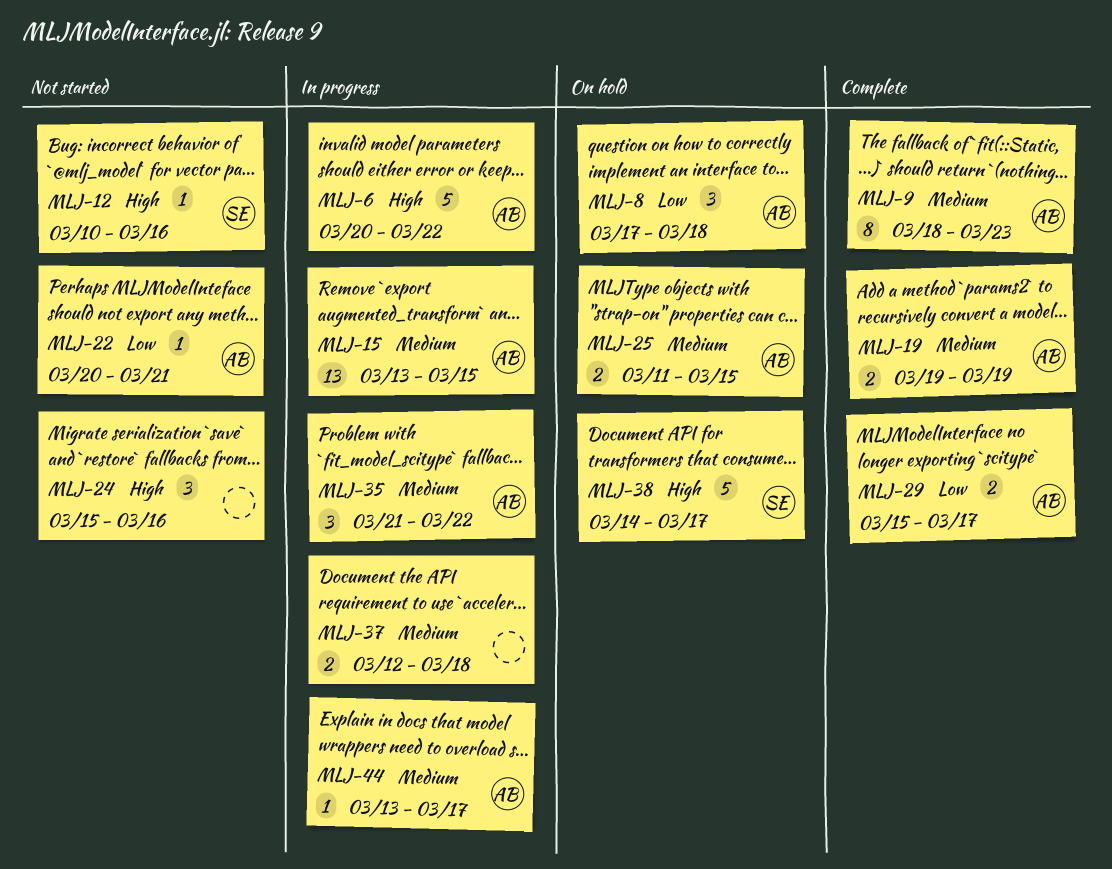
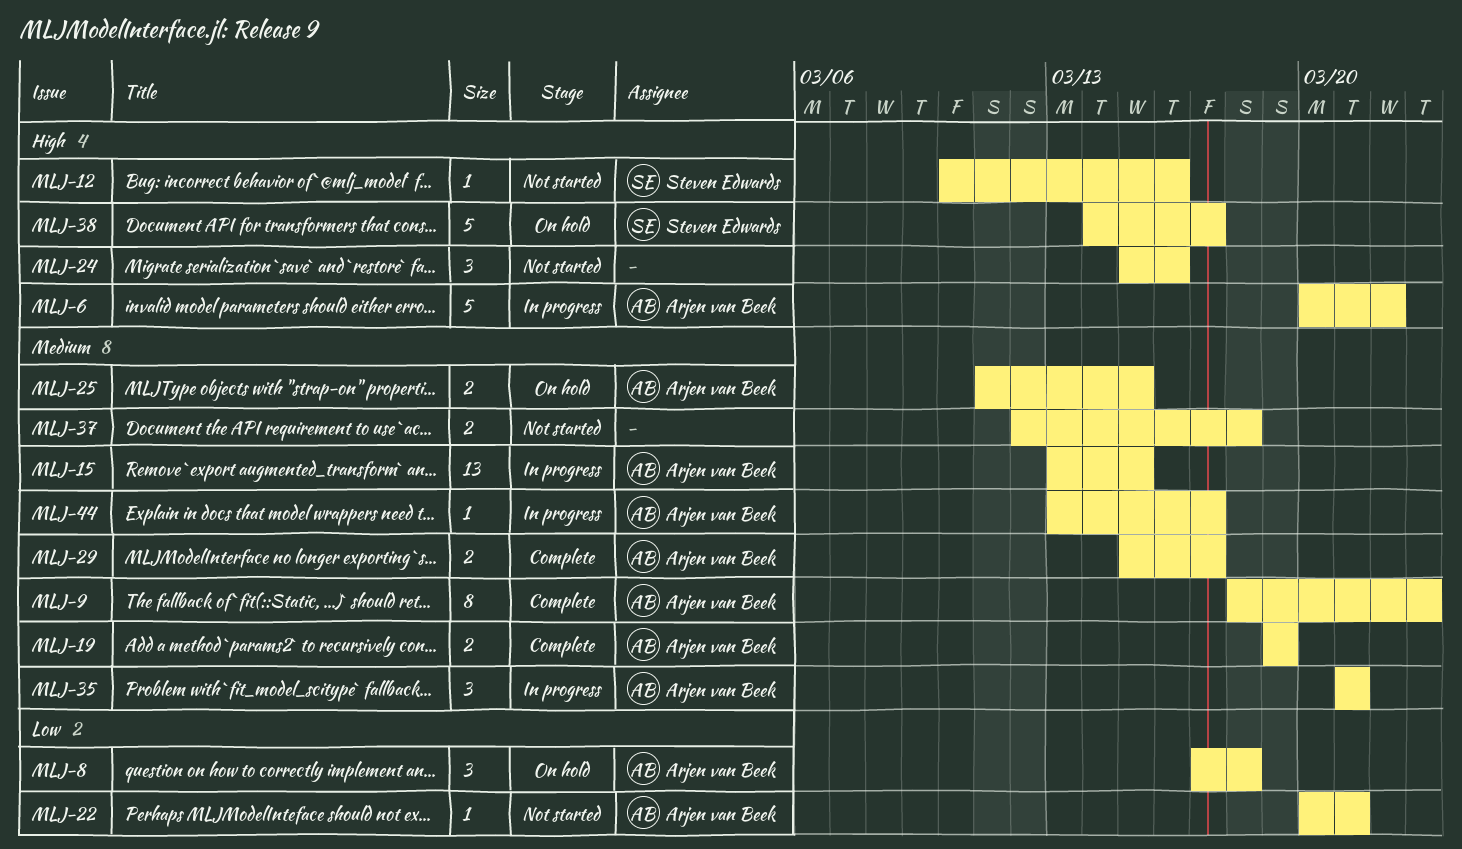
MLJ-29, priority: Low -> Medium
MLJ-35, due: Mar 22 -> Mar 21
MLJ-37, status: In progress -> Not started

